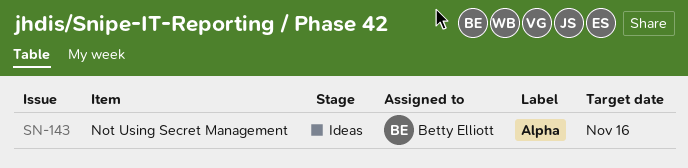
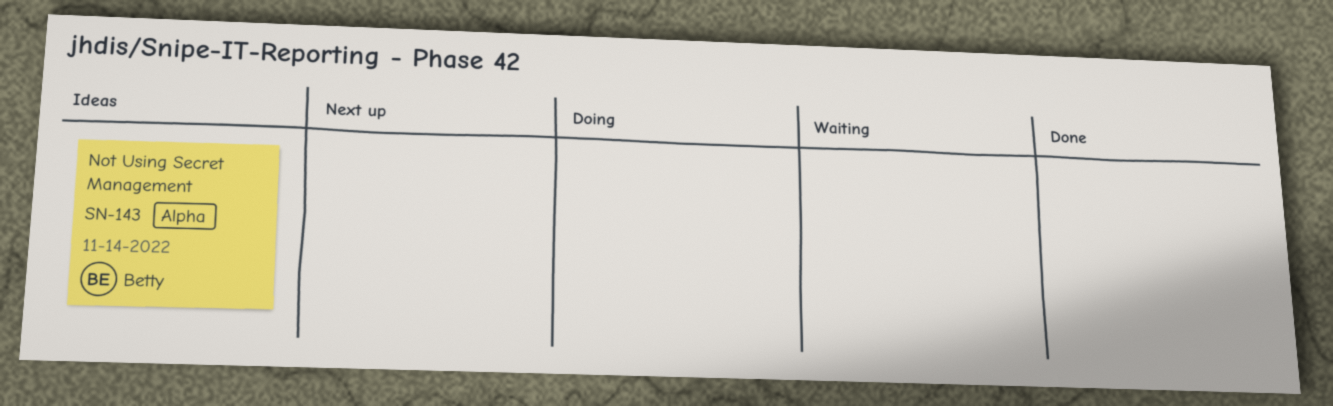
SN-143, due: Nov 16 -> Nov 14

